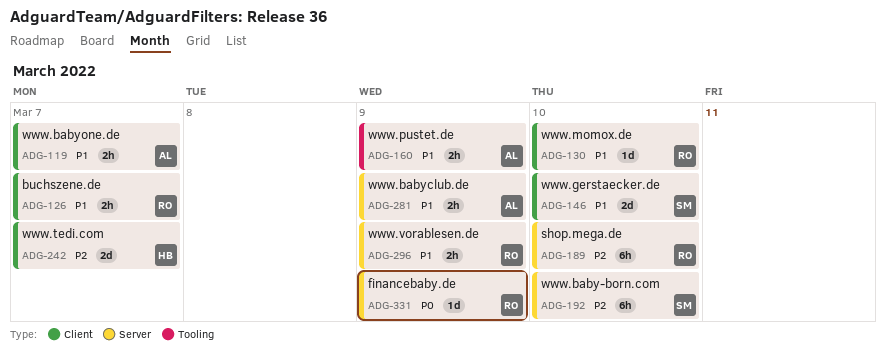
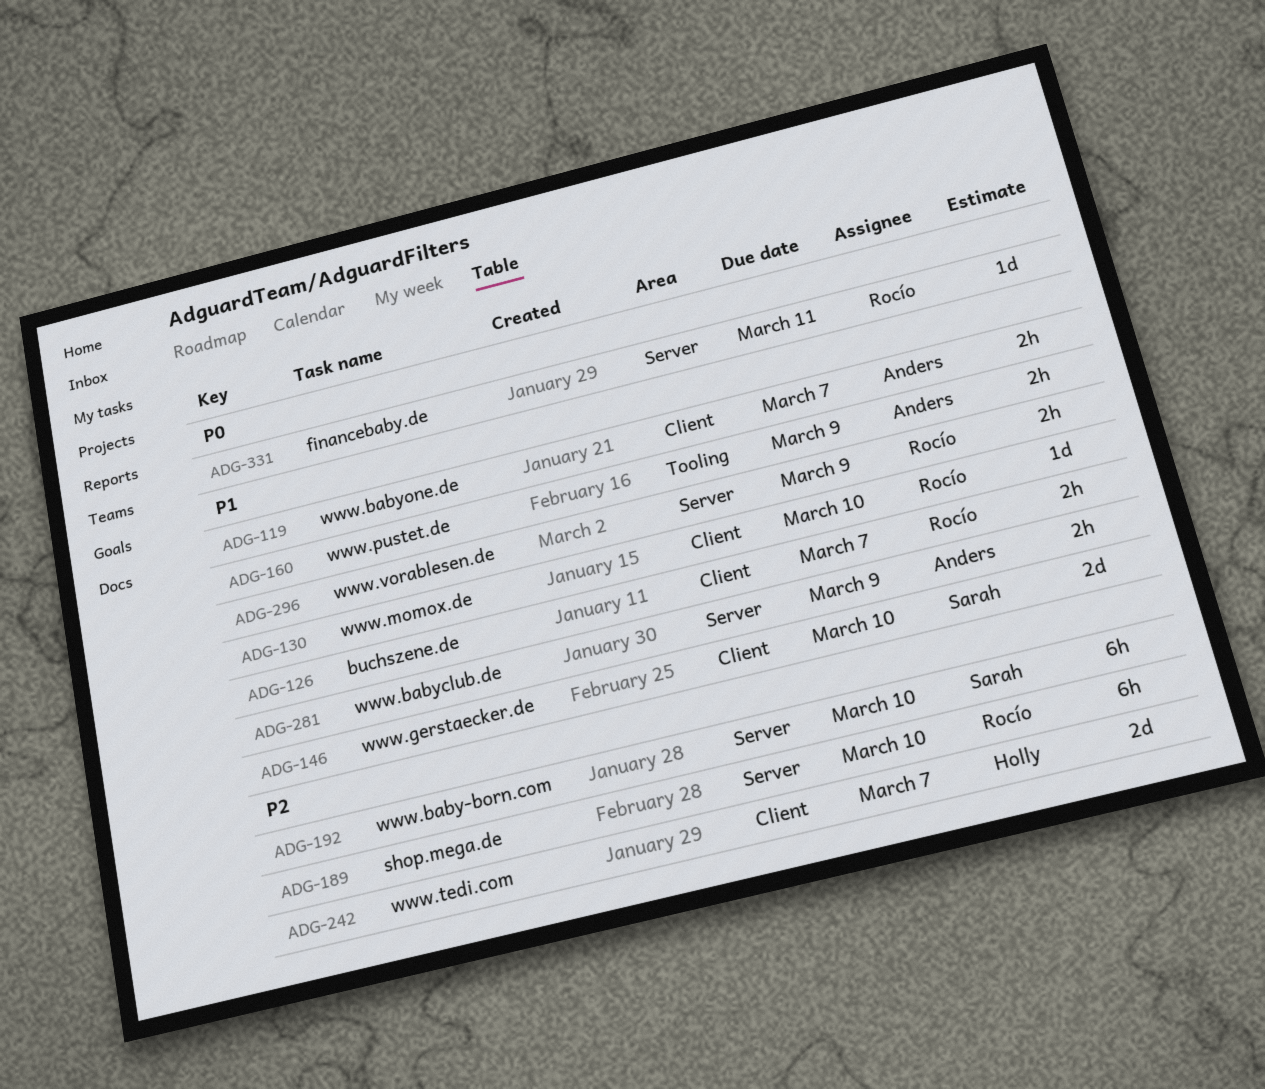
ADG-331, due: Mar 9 -> Mar 11

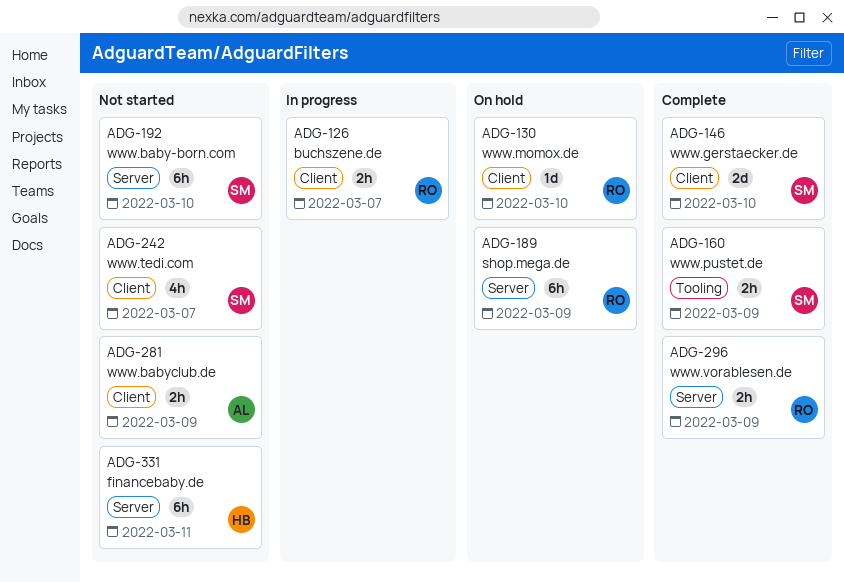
ADG-119: present -> none
ADG-160, owner: Anders -> Sarah
ADG-189, due: Mar 10 -> Mar 9
ADG-242, owner: Holly -> Sarah
ADG-242, estimate: 2d -> 4h
ADG-281, label: Server -> Client
ADG-331, owner: Rocío -> Holly
ADG-331, estimate: 1d -> 6h

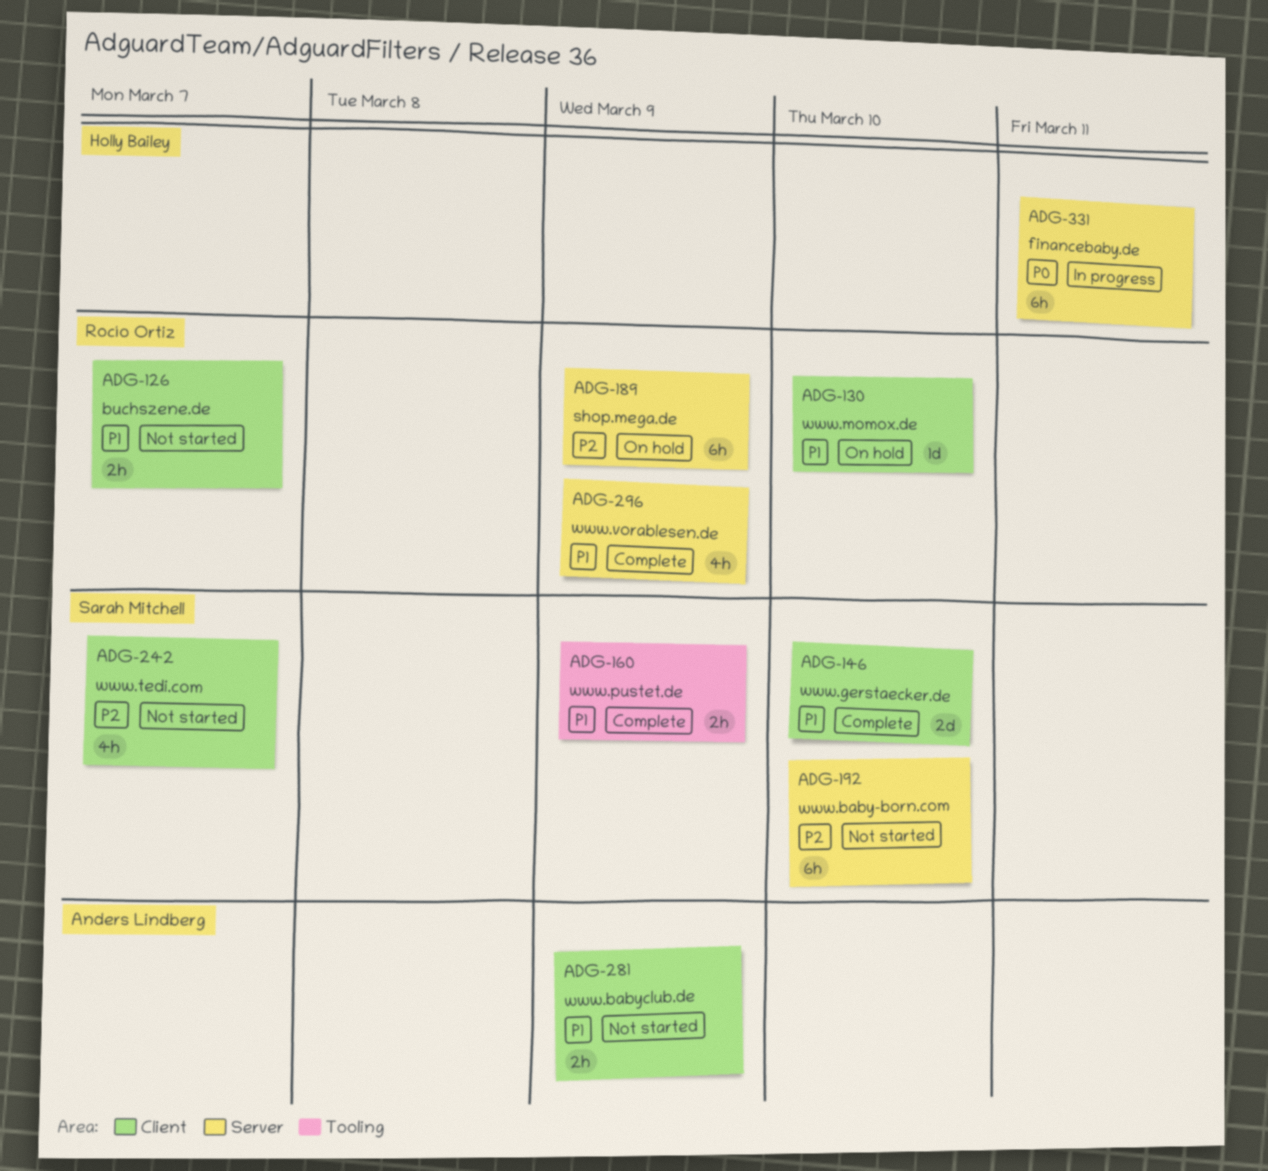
ADG-126, status: In progress -> Not started
ADG-296, estimate: 2h -> 4h
ADG-331, status: Not started -> In progress

